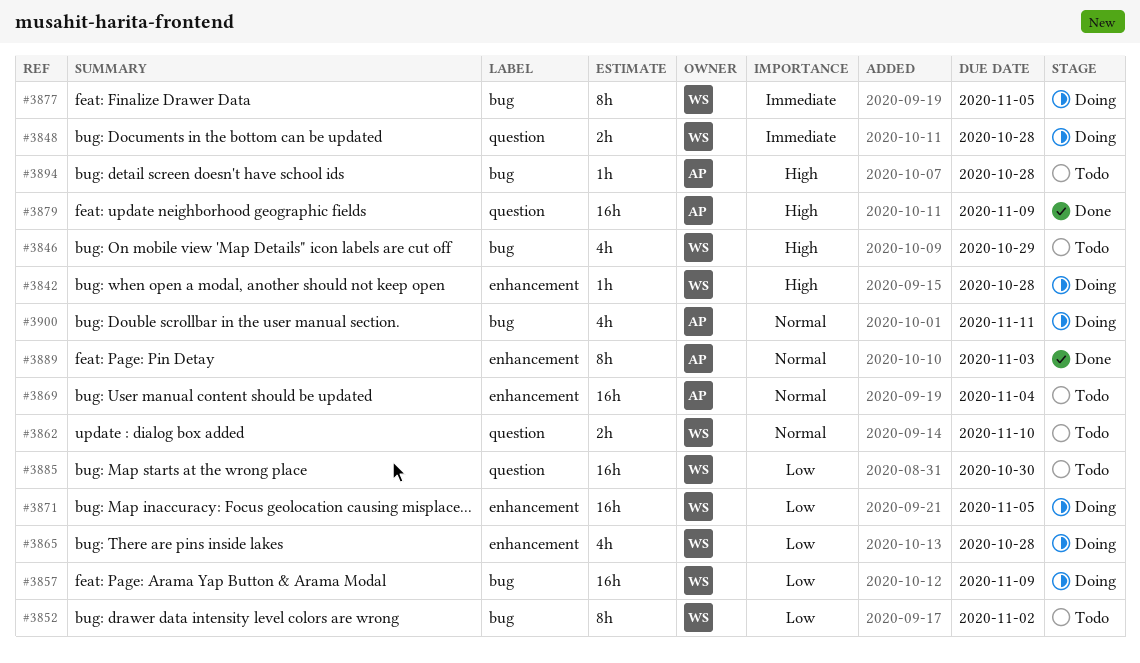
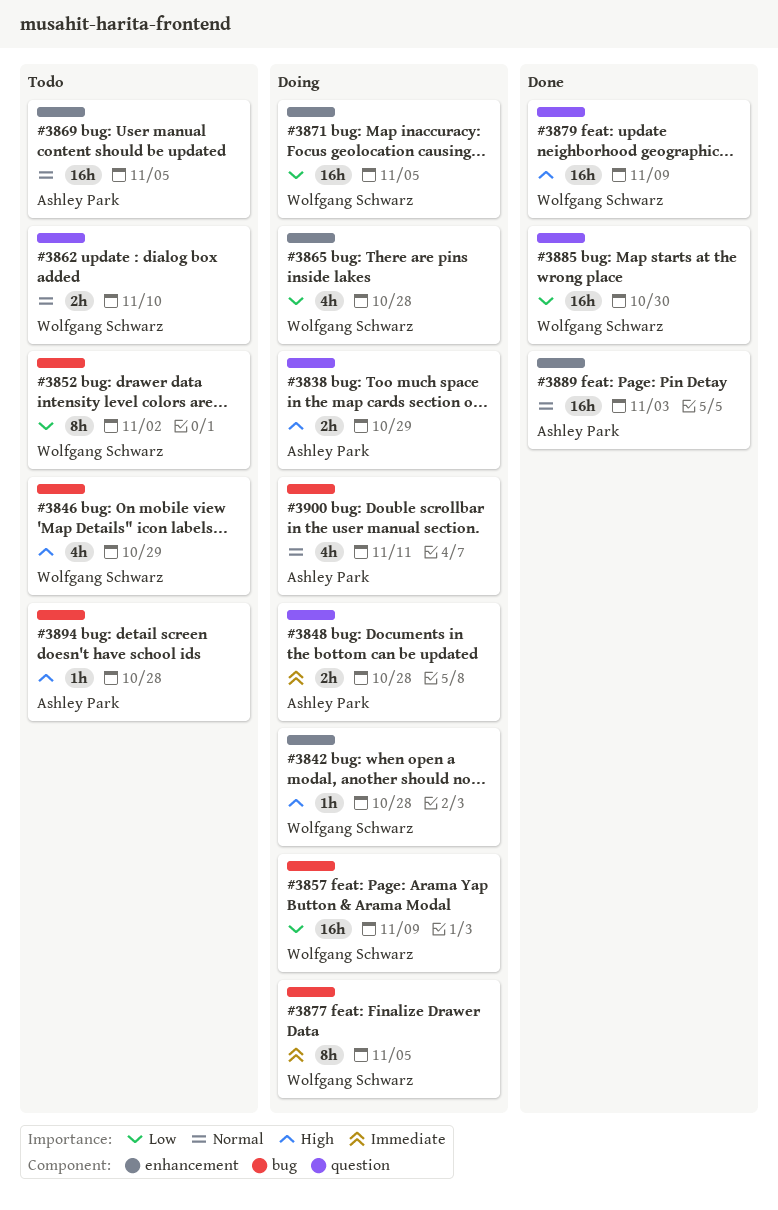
#3838: none -> present
#3848, owner: Wolfgang Schwarz -> Ashley Park
#3869, due: Nov 4 -> Nov 5
#3879, owner: Ashley Park -> Wolfgang Schwarz
#3885, status: Todo -> Done
#3889, estimate: 8h -> 16h

